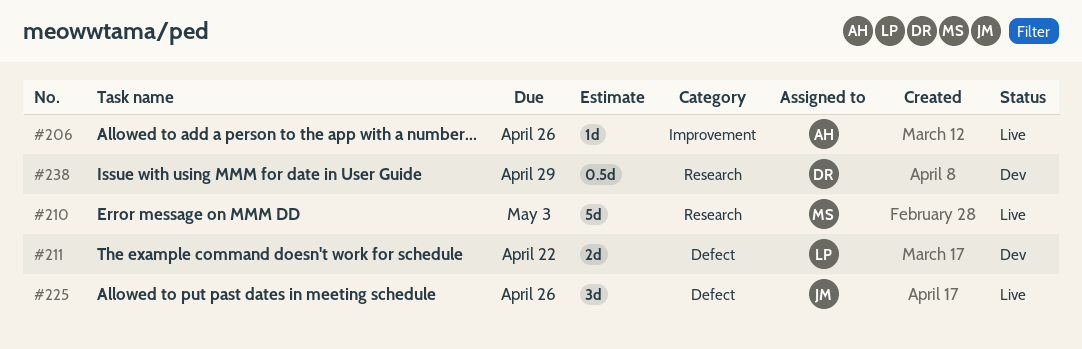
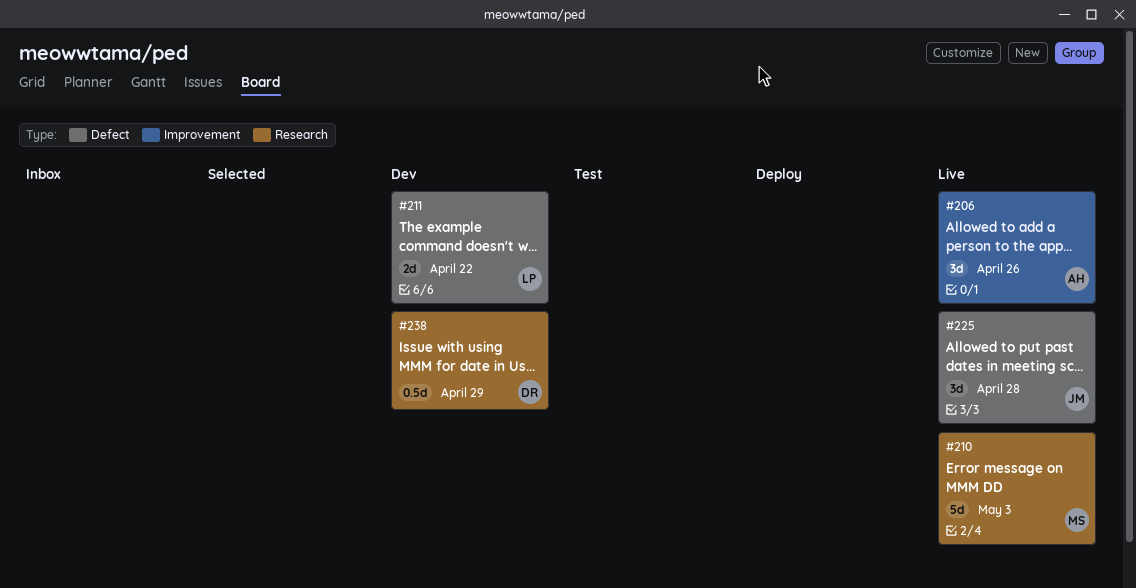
#206, estimate: 1d -> 3d
#225, due: Apr 26 -> Apr 28

